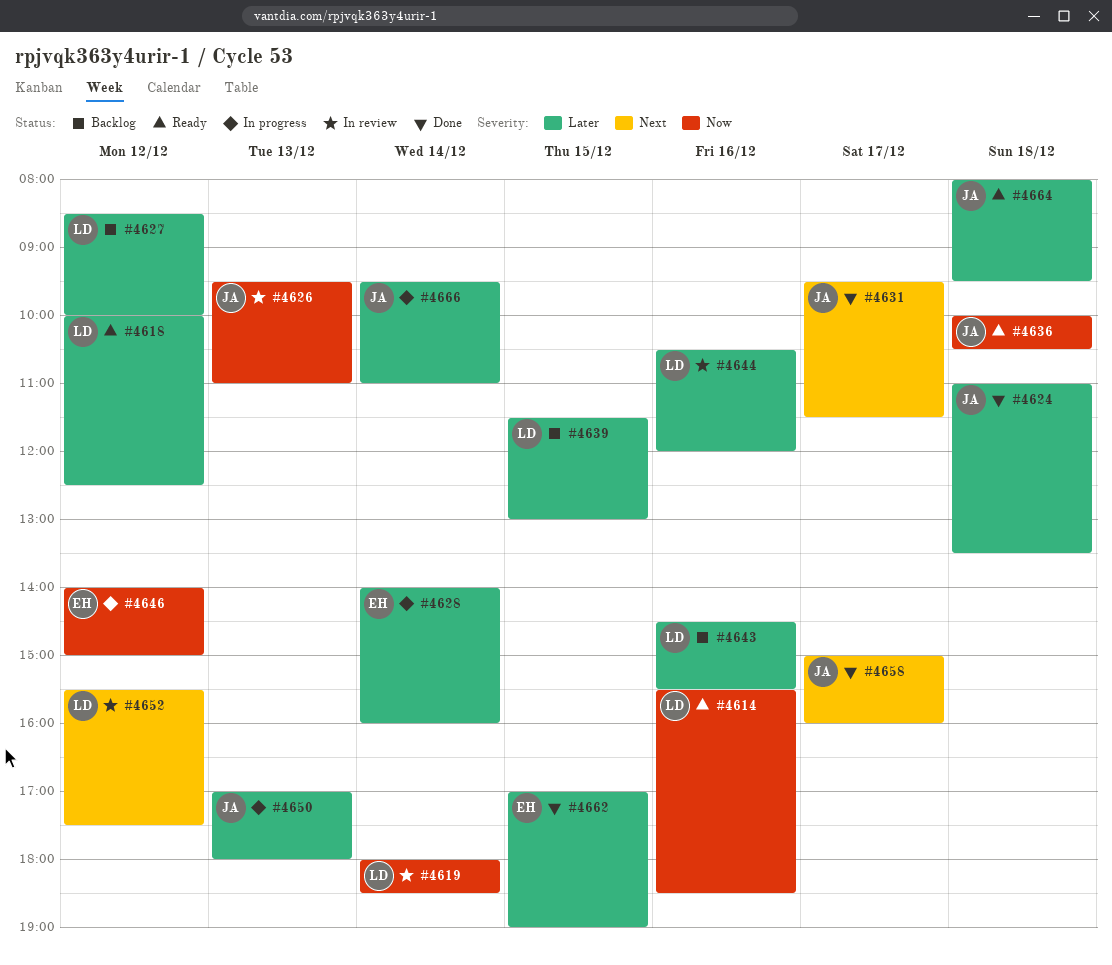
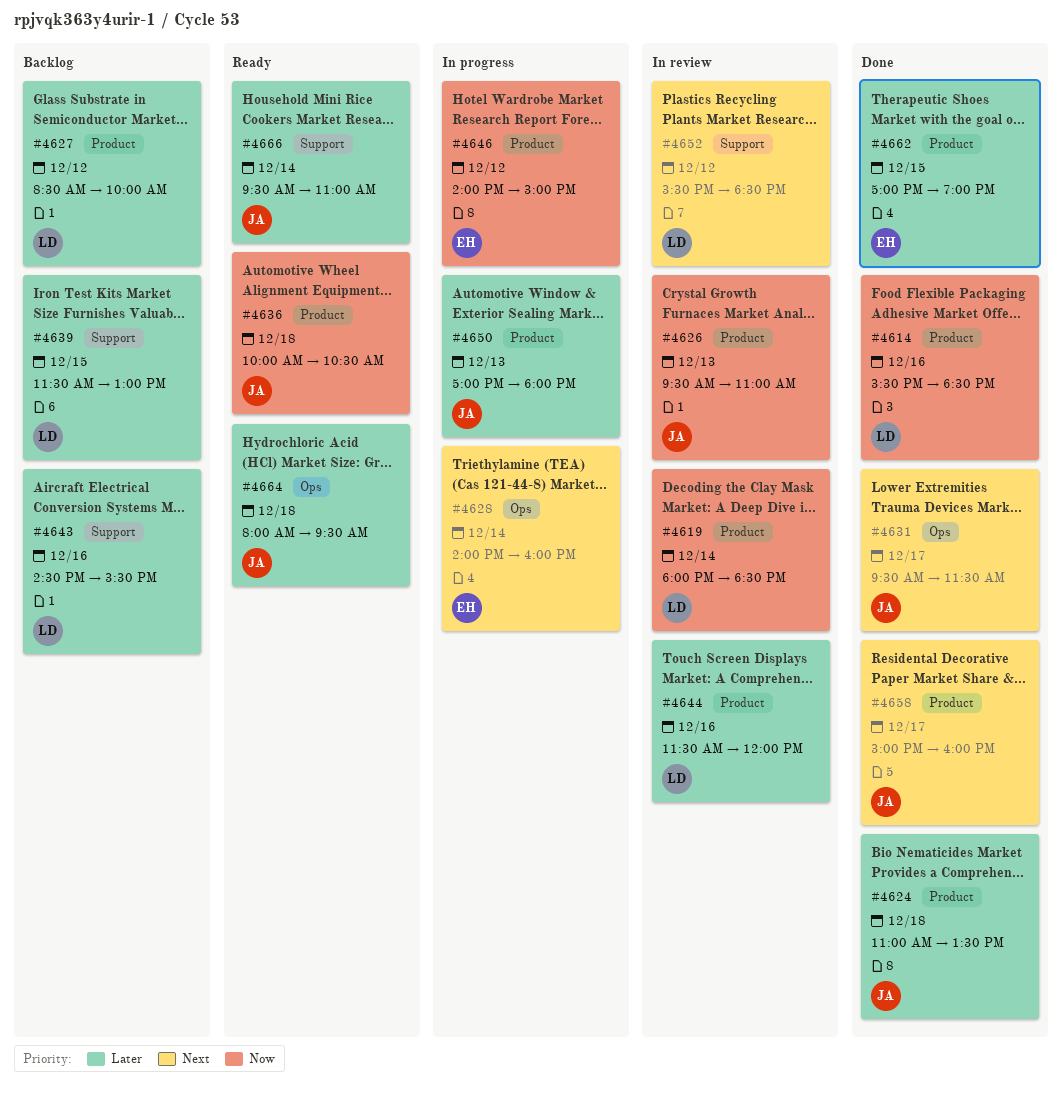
#4614, status: Ready -> Done
#4618: present -> none
#4628, priority: Later -> Next
#4644, begins: 10:30 -> 11:30
#4652, ends: 17:30 -> 18:30
#4666, status: In progress -> Ready

